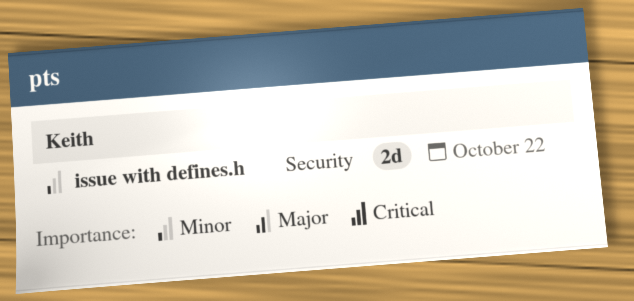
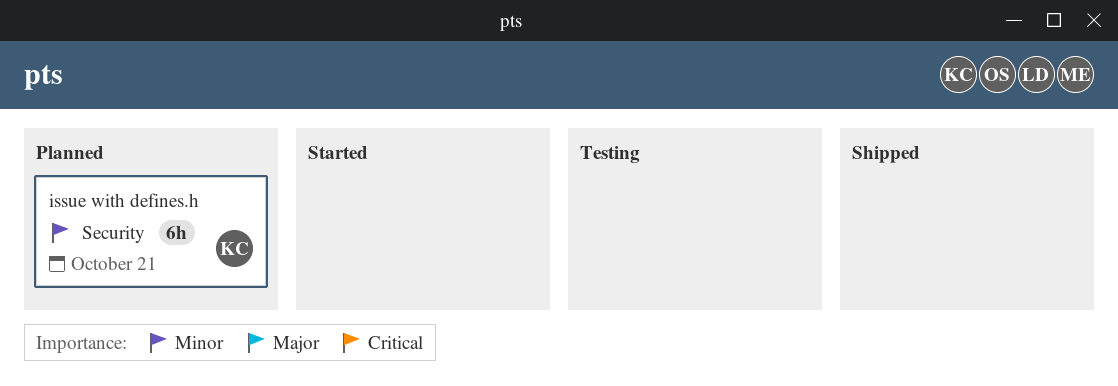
issue with defines.h, estimate: 2d -> 6h
issue with defines.h, due: Oct 22 -> Oct 21

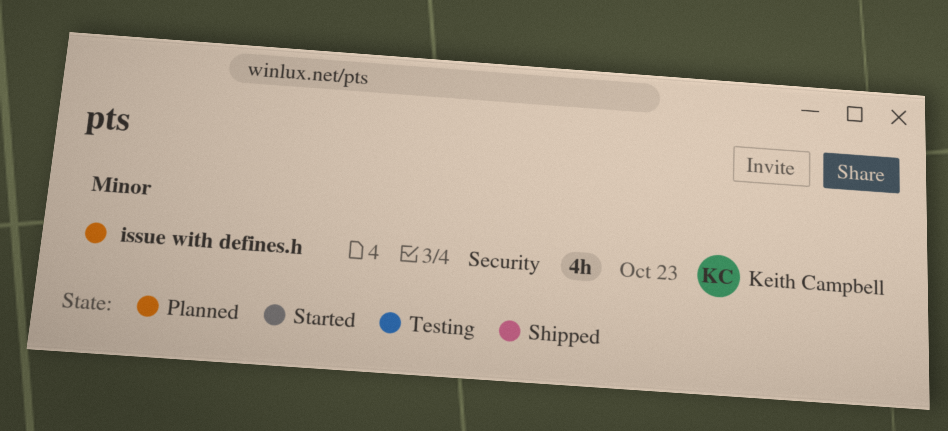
issue with defines.h, estimate: 6h -> 4h
issue with defines.h, due: Oct 21 -> Oct 23

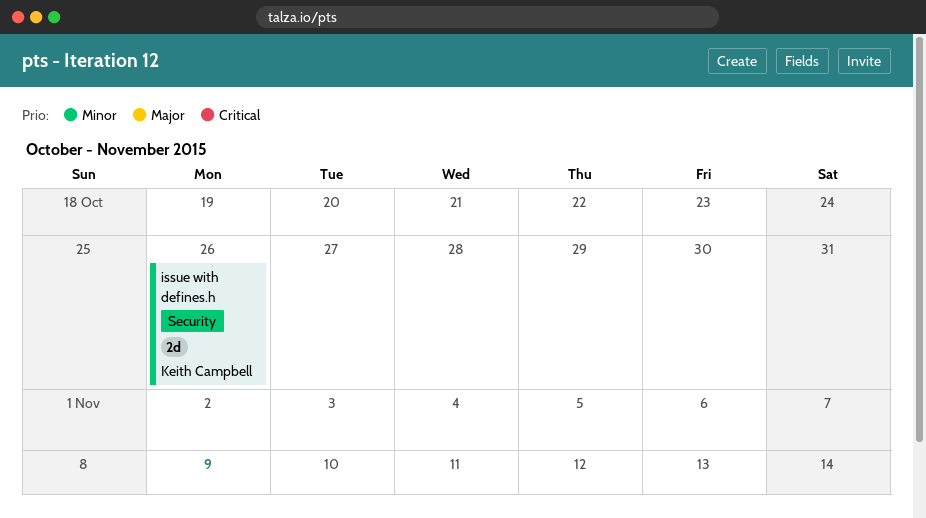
issue with defines.h, estimate: 4h -> 2d
issue with defines.h, due: Oct 23 -> Oct 26

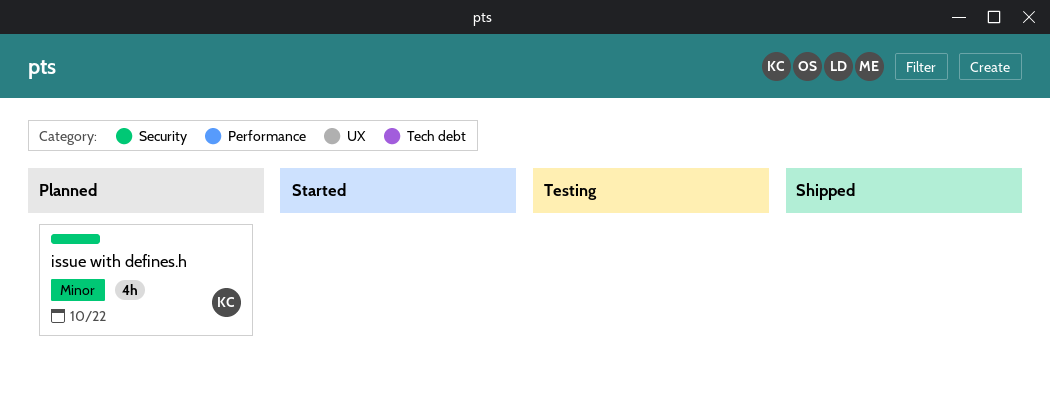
issue with defines.h, estimate: 2d -> 4h
issue with defines.h, due: Oct 26 -> Oct 22

